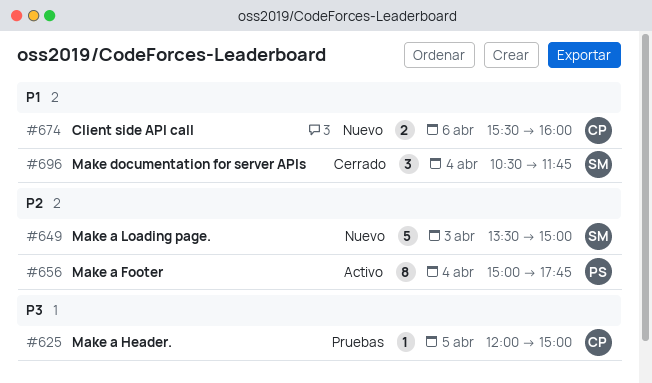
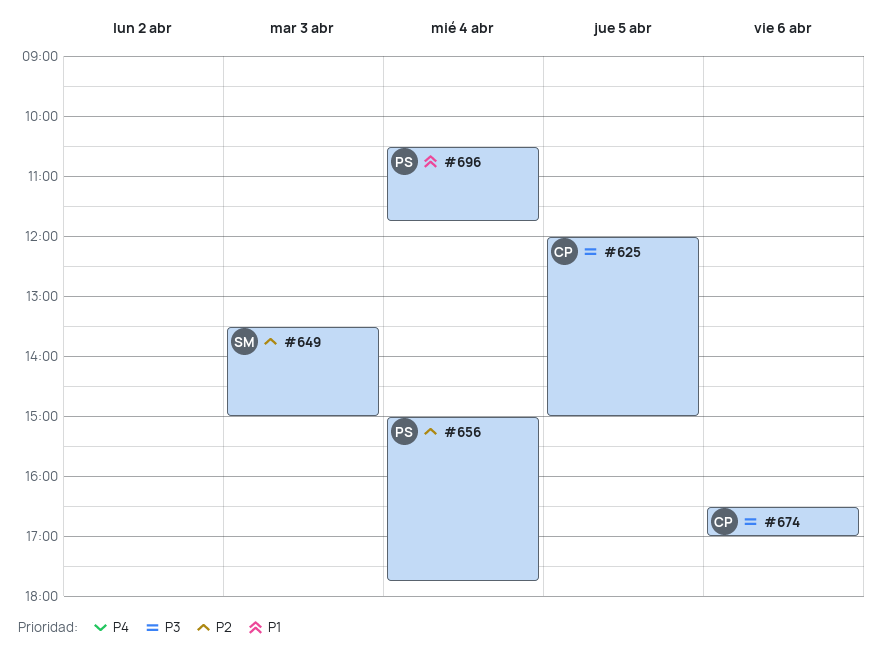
#674, priority: P1 -> P3
#674, begins: 15:30 -> 16:30
#674, ends: 16:00 -> 17:00
#696, owner: SM -> PS

